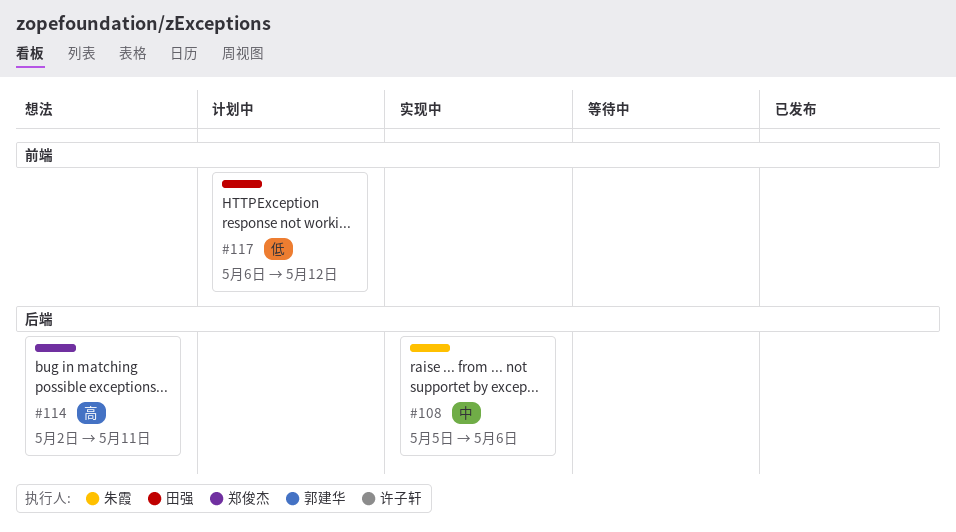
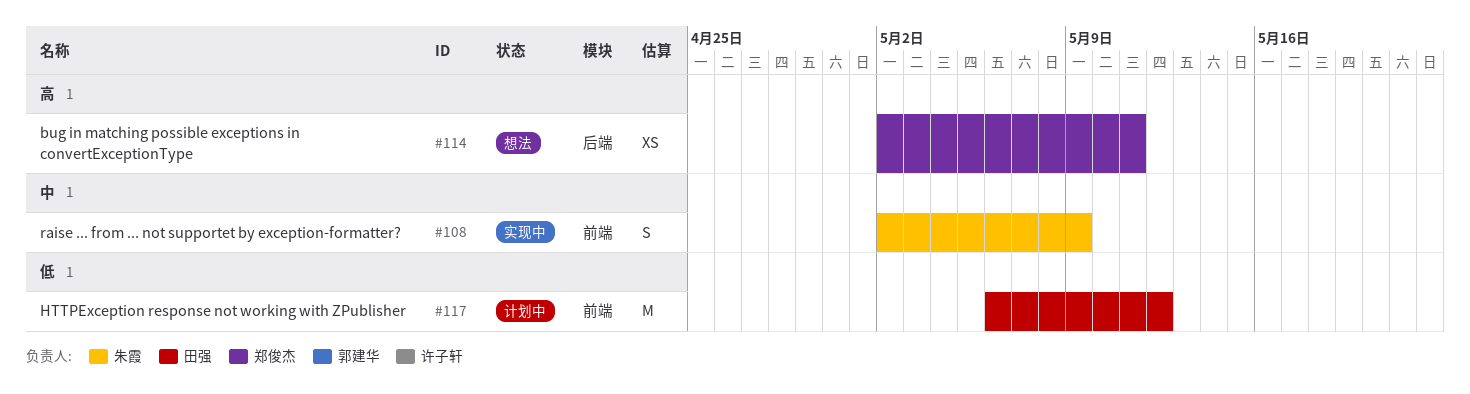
#108, label: 后端 -> 前端
#108, start: May 5 -> May 2
#108, due: May 6 -> May 9

